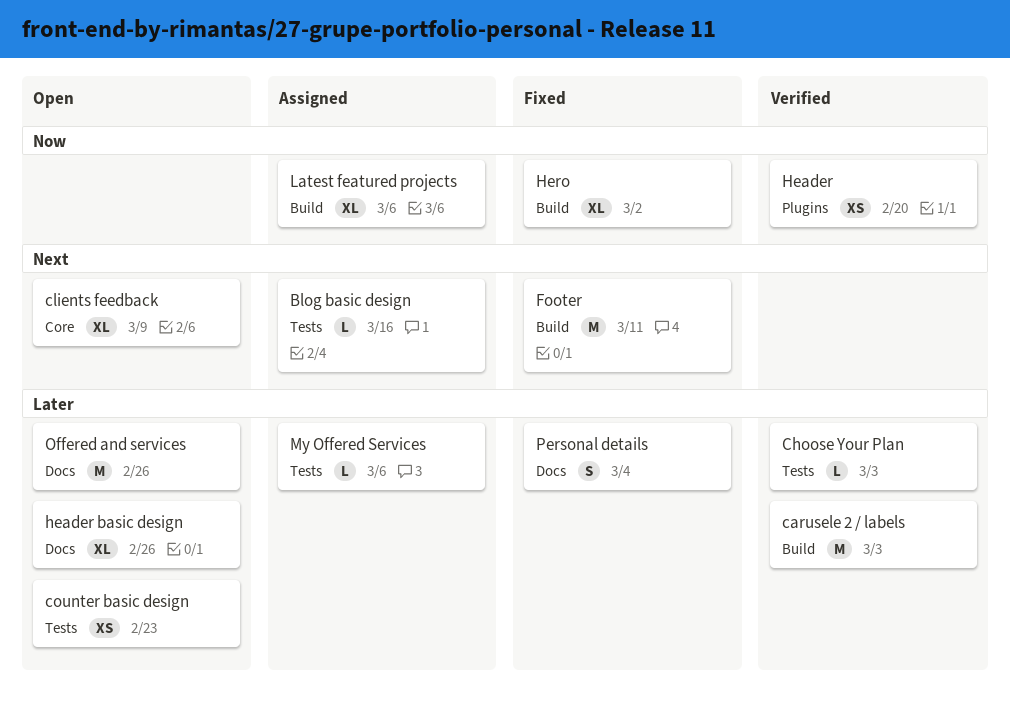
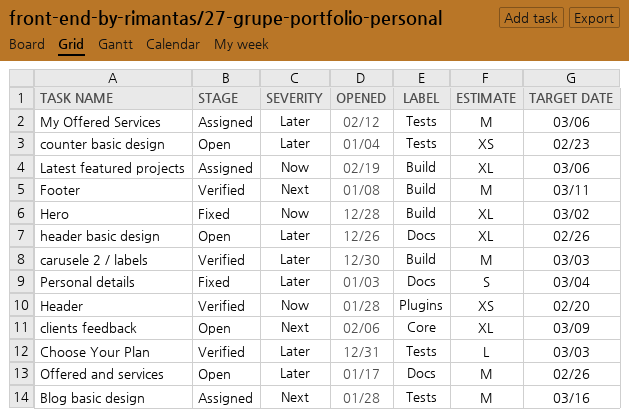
Blog basic design, estimate: L -> M
Footer, status: Fixed -> Verified
My Offered Services, estimate: L -> M

